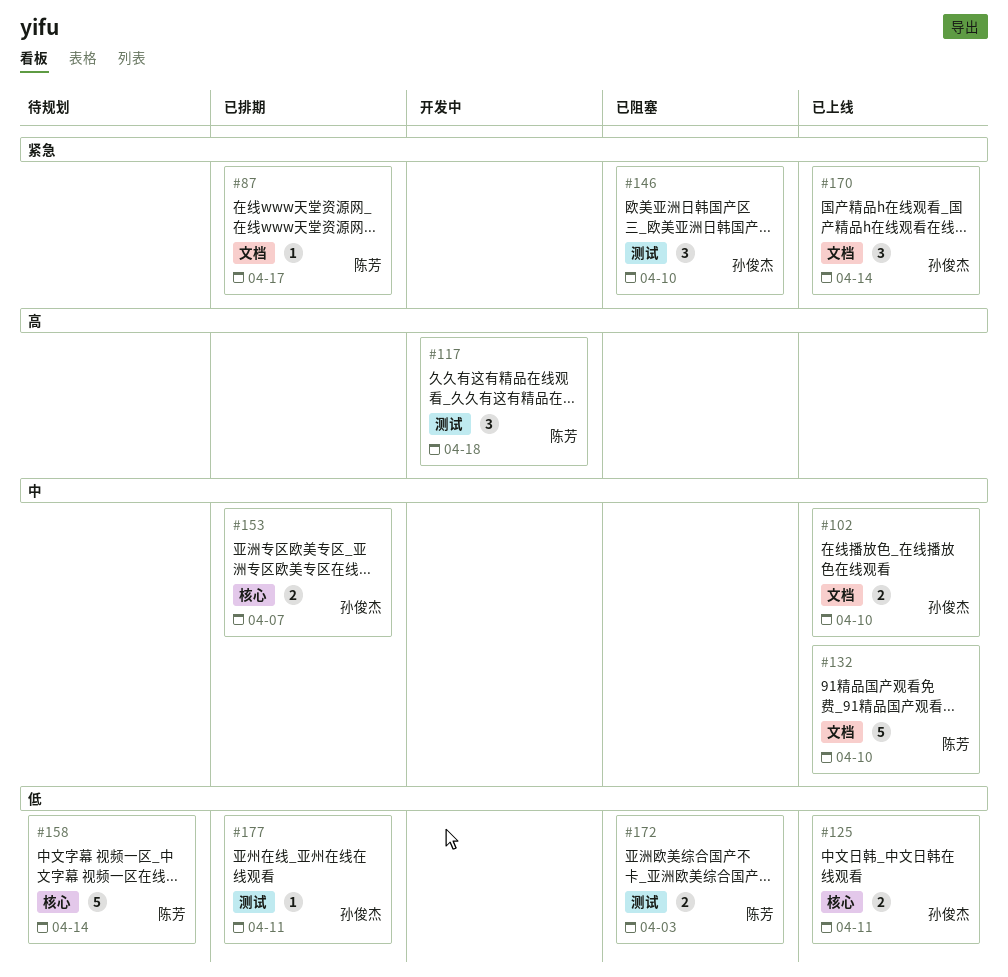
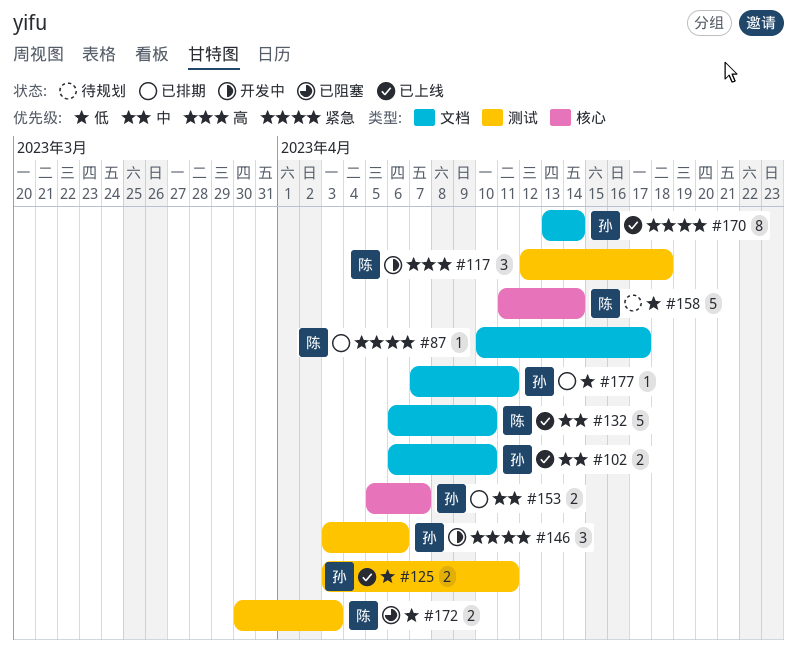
#125, label: 核心 -> 测试
#146, status: 已阻塞 -> 开发中
#146, due: Apr 10 -> Apr 6
#170, estimate: 3 -> 8
#177, label: 测试 -> 文档

